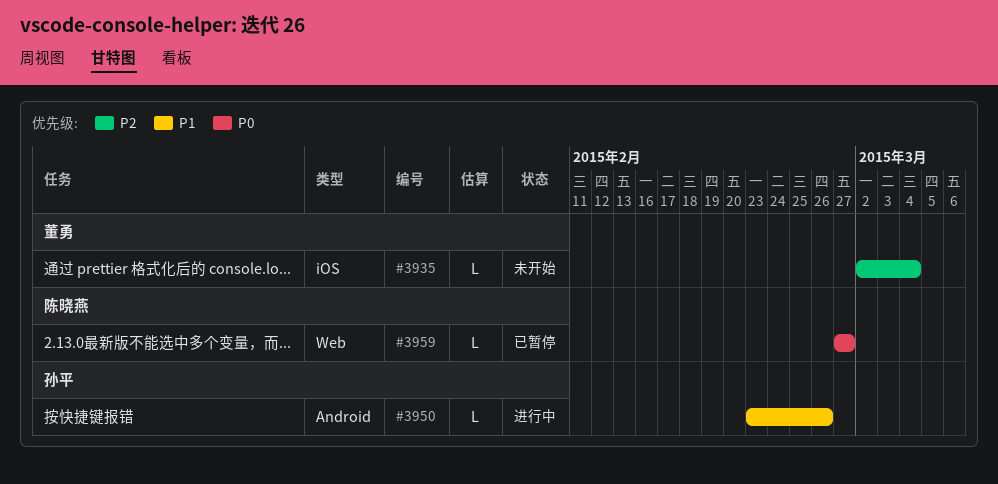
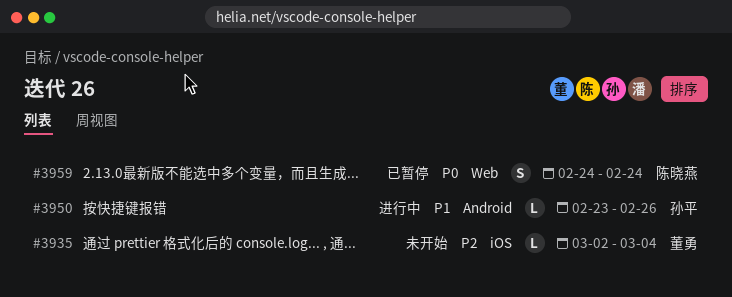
#3959, estimate: L -> S
#3959, start: Feb 27 -> Feb 24
#3959, due: Feb 27 -> Feb 24

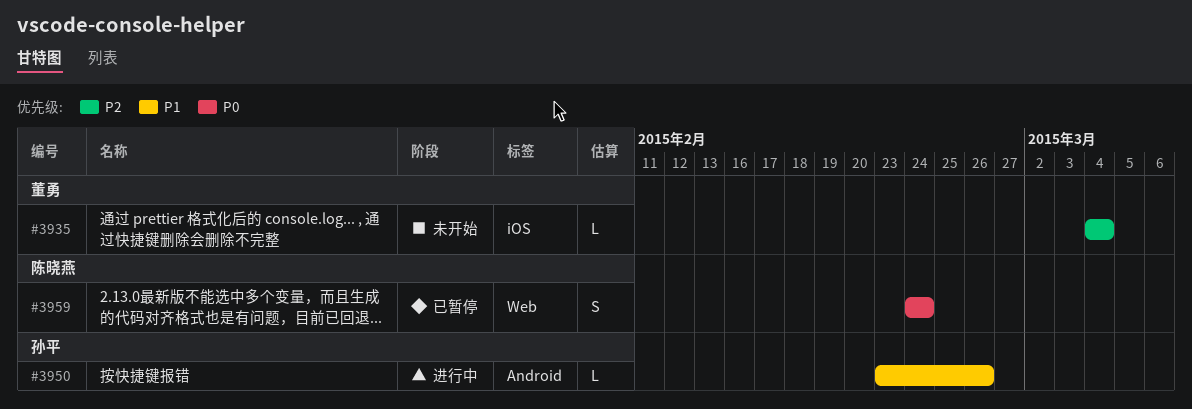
#3935, start: Mar 2 -> Mar 4

